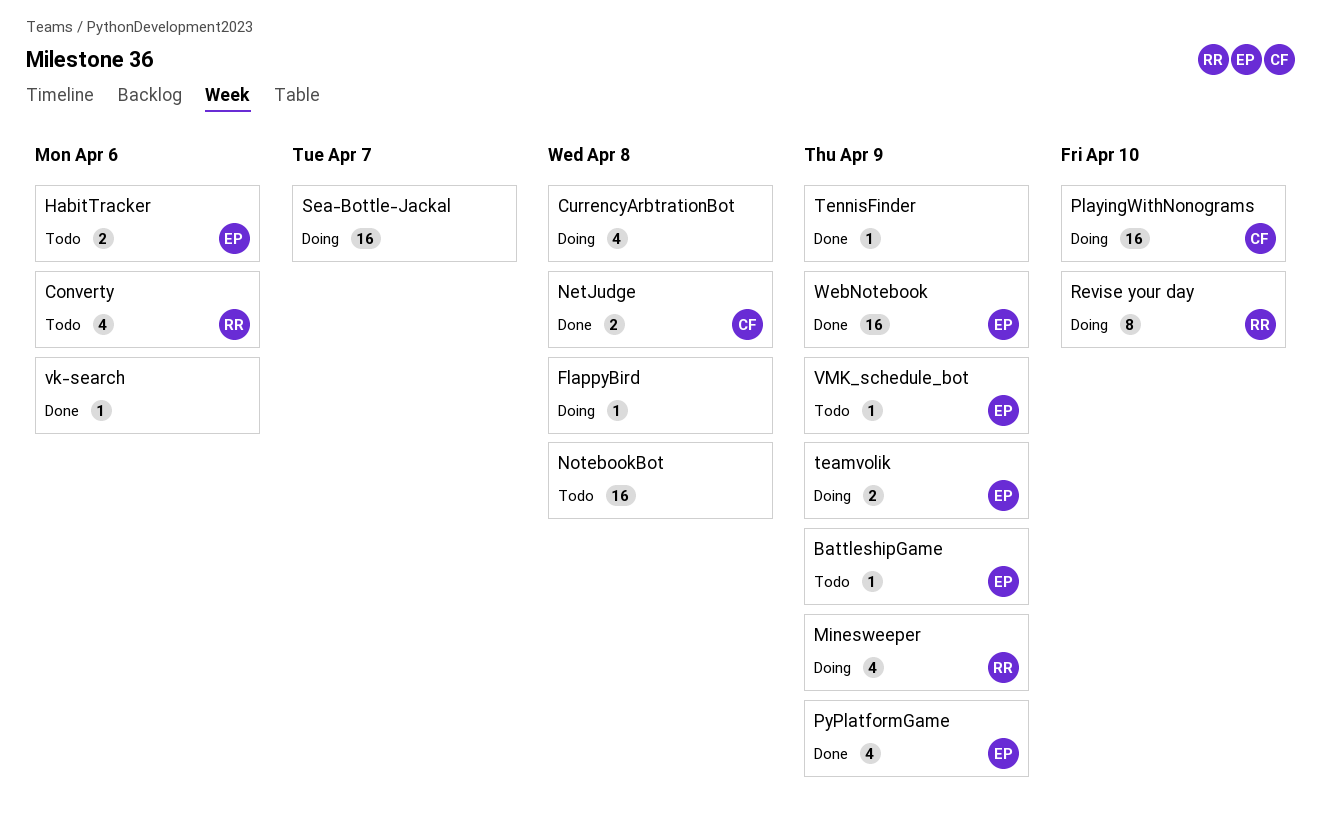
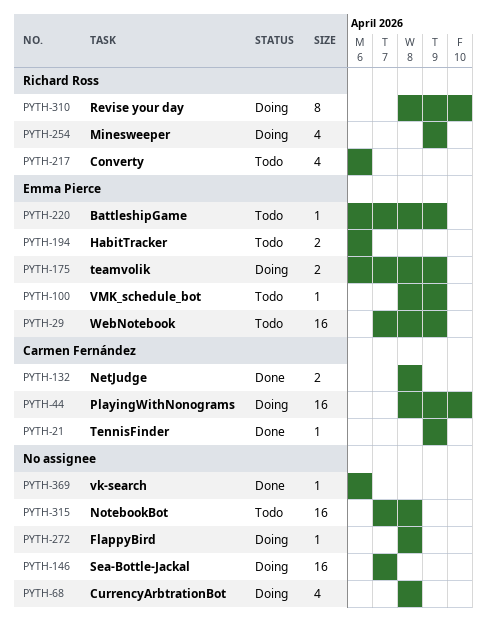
PyPlatformGame: present -> none
TennisFinder, owner: none -> Carmen Fernández
WebNotebook, status: Done -> Todo

